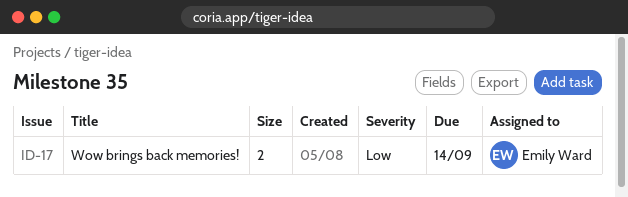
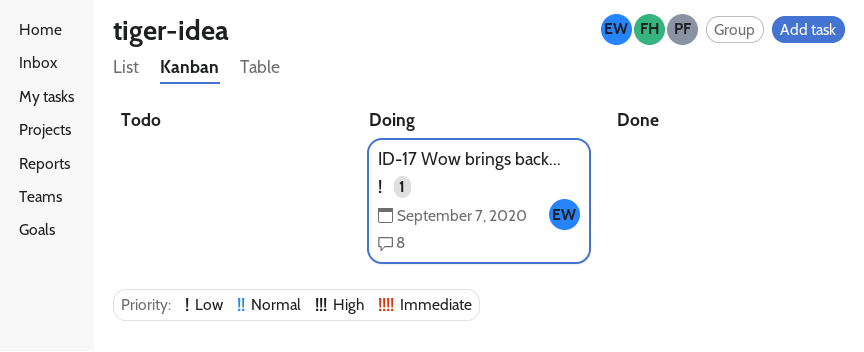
ID-17, estimate: 2 -> 1
ID-17, due: Sep 14 -> Sep 7

